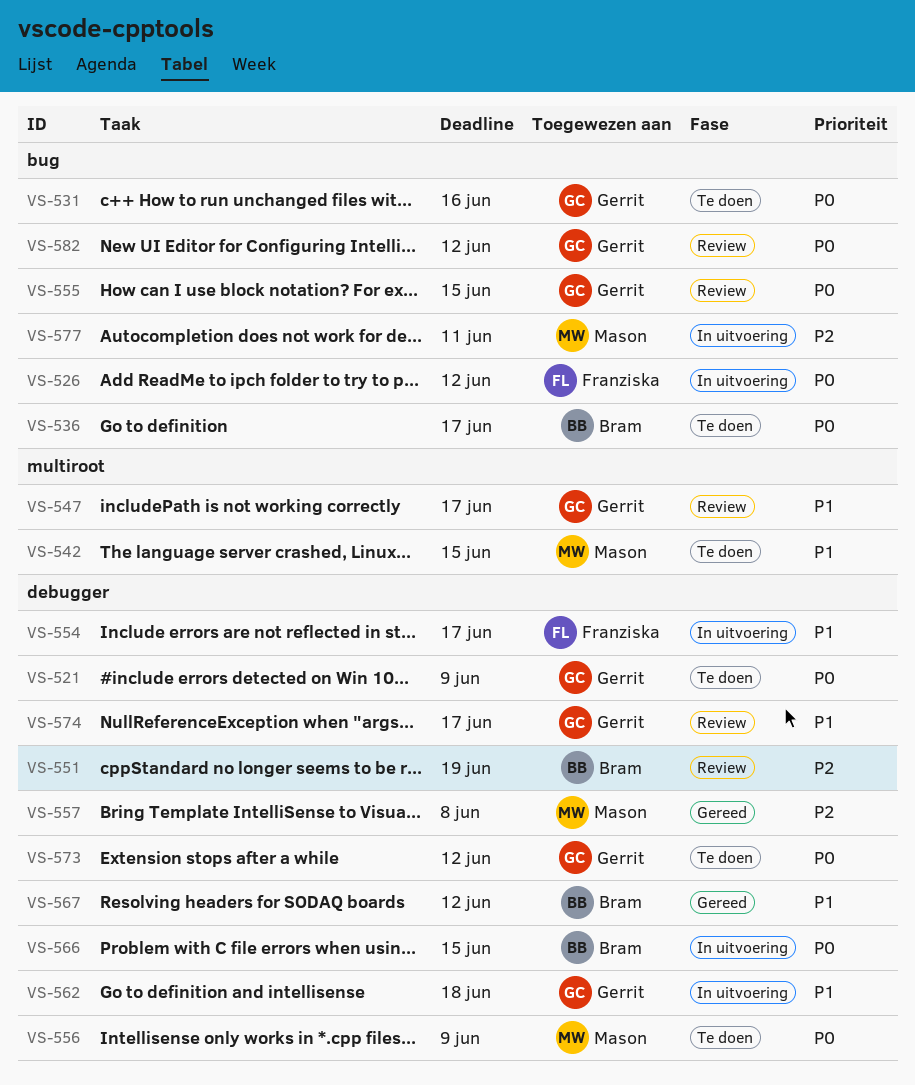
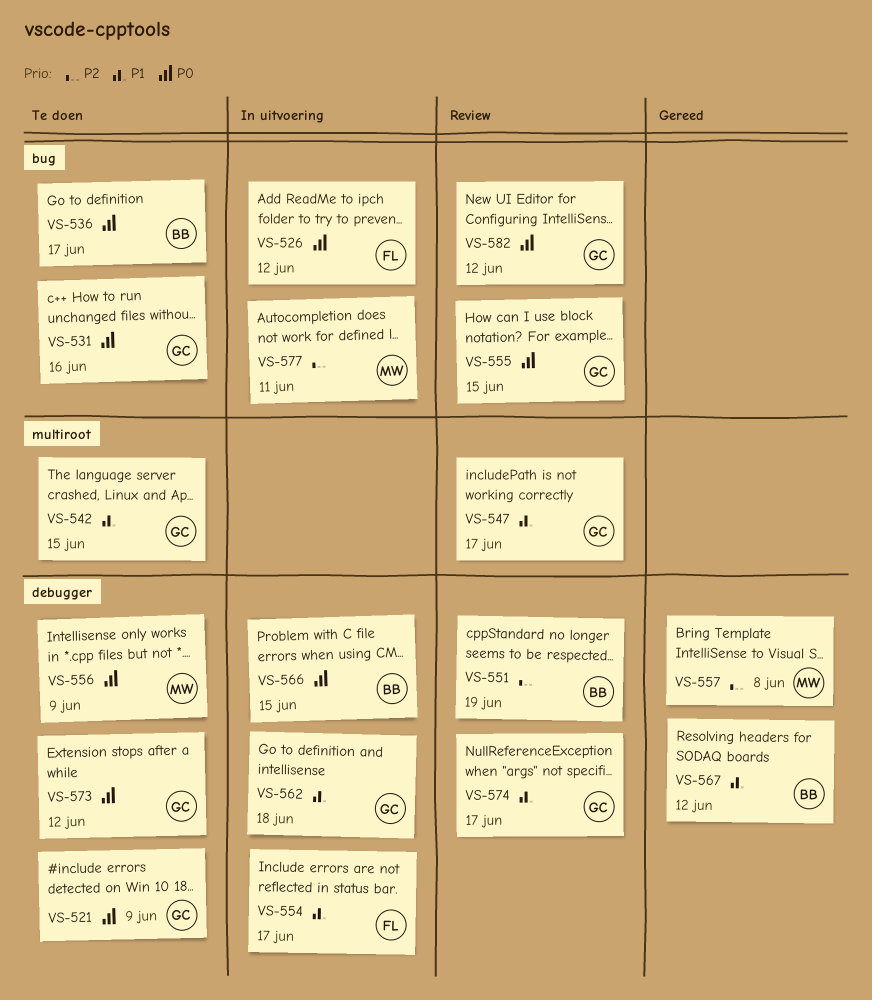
VS-542, owner: Mason -> Gerrit

